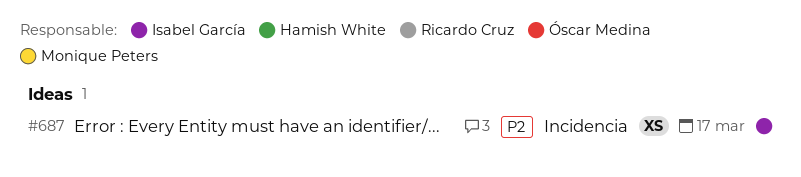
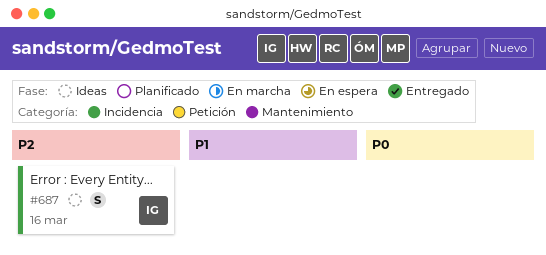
#687, estimate: XS -> S
#687, due: Mar 17 -> Mar 16

